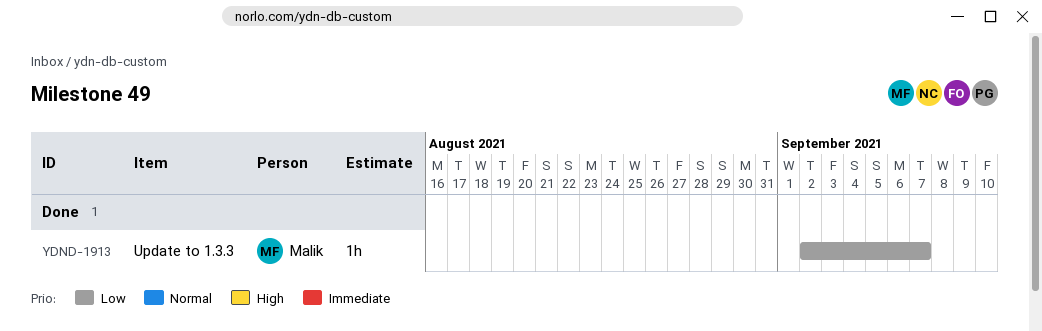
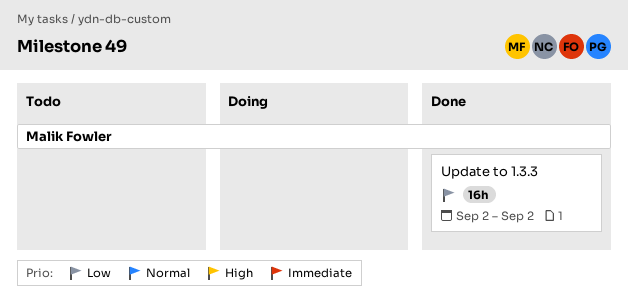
Update to 1.3.3, estimate: 1h -> 16h
Update to 1.3.3, due: Sep 7 -> Sep 2

